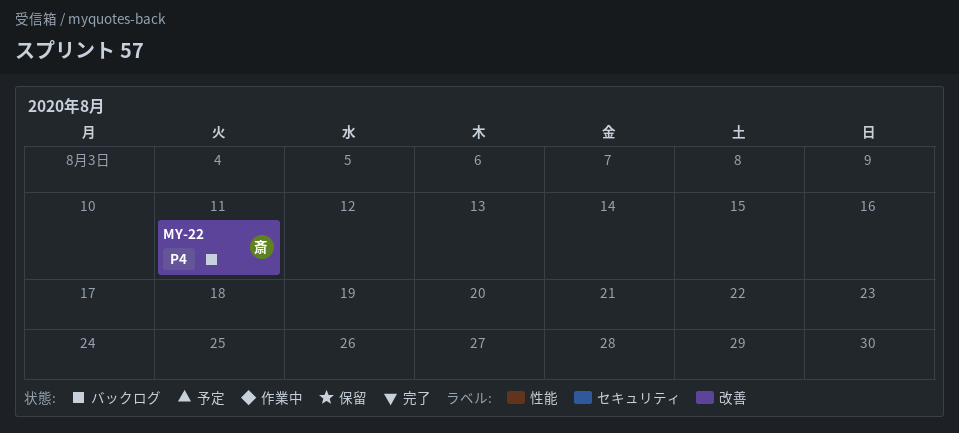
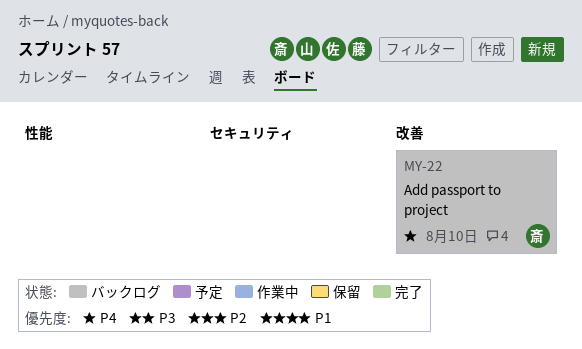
MY-22, due: Aug 11 -> Aug 10

